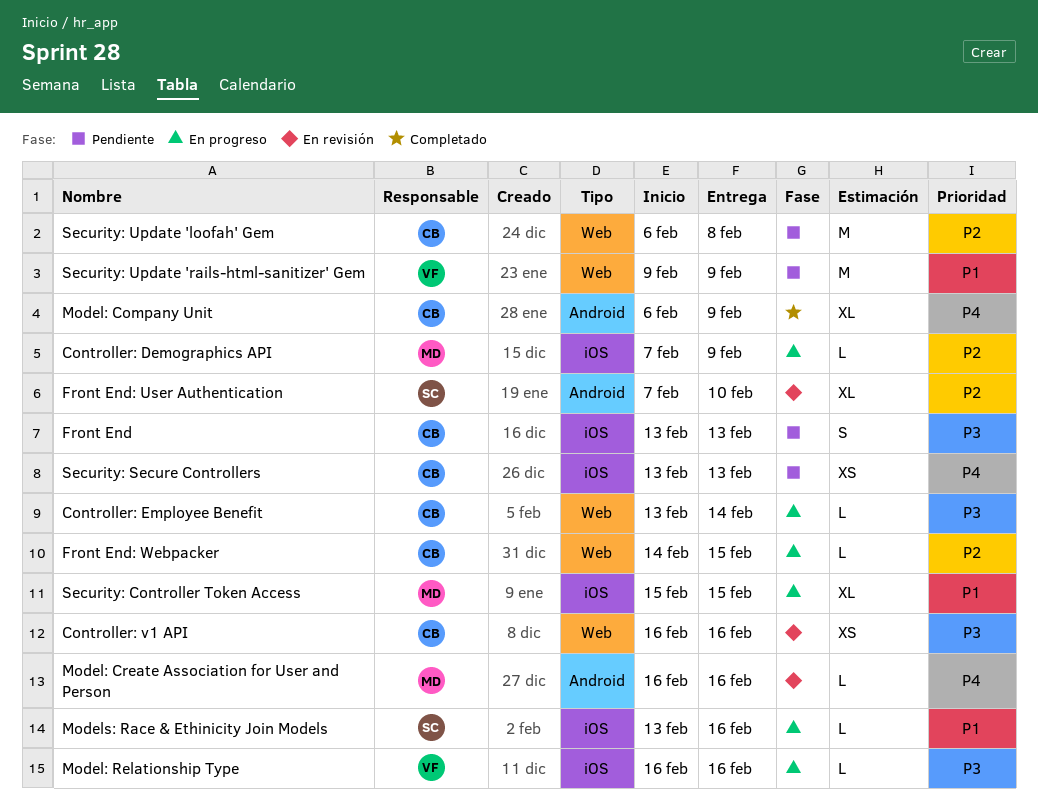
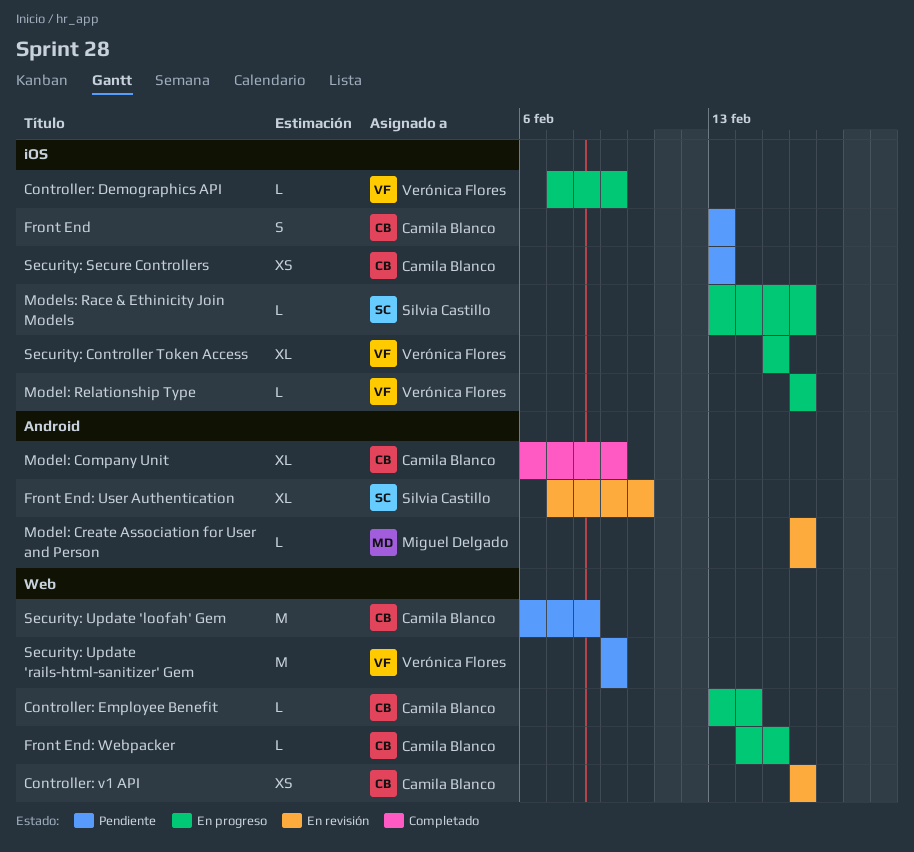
Controller: Demographics API, owner: Miguel Delgado -> Verónica Flores
Security: Controller Token Access, owner: Miguel Delgado -> Verónica Flores

